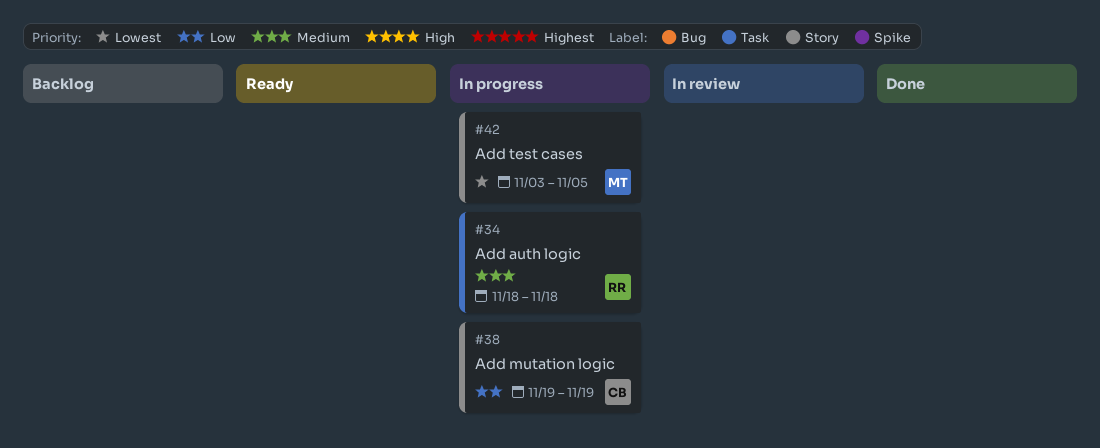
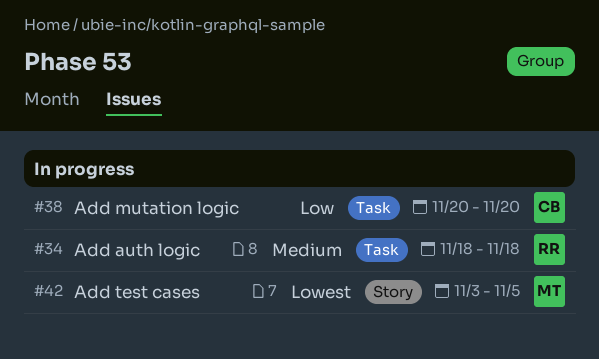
#38, label: Story -> Task
#38, start: Nov 19 -> Nov 20
#38, due: Nov 19 -> Nov 20

